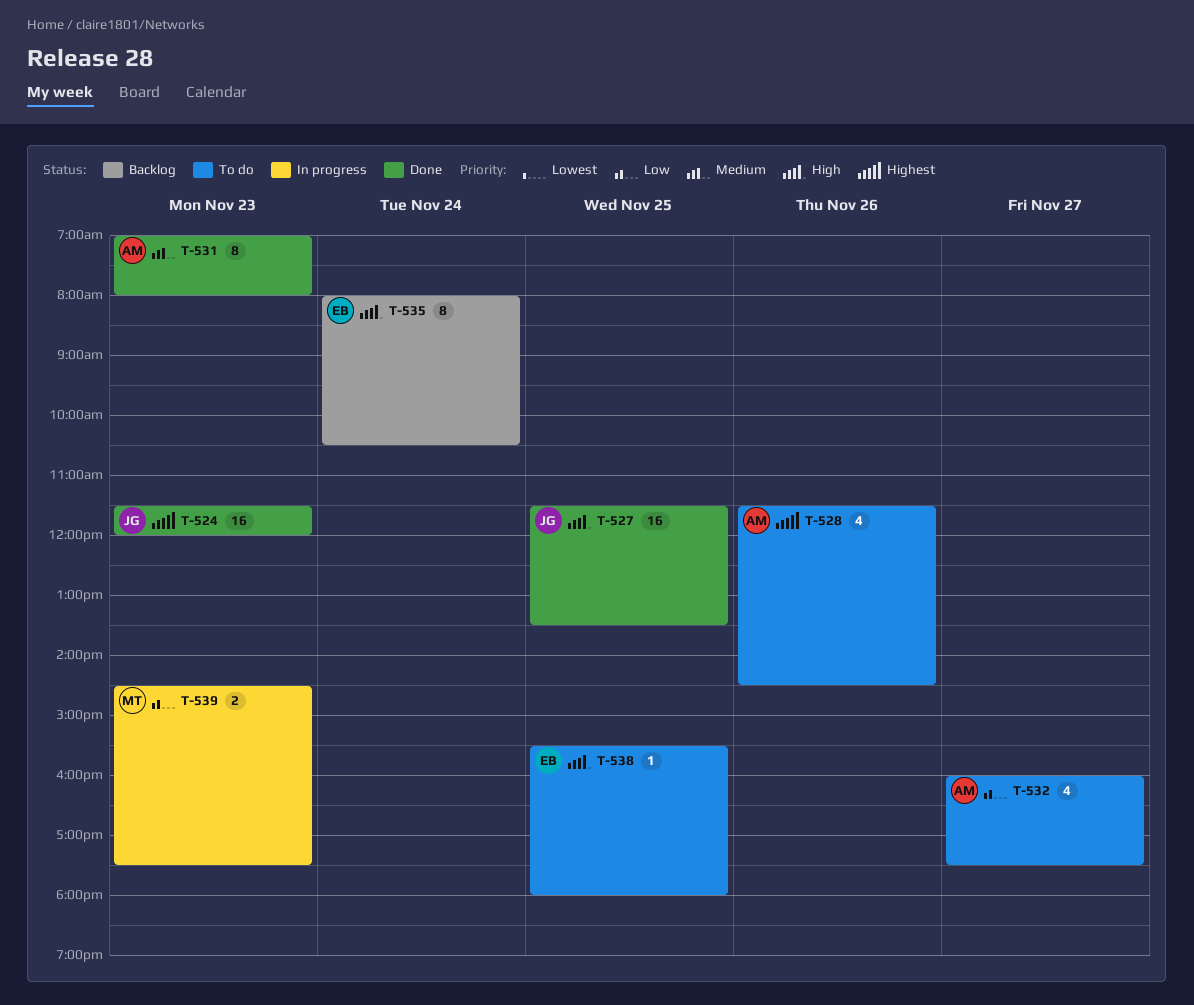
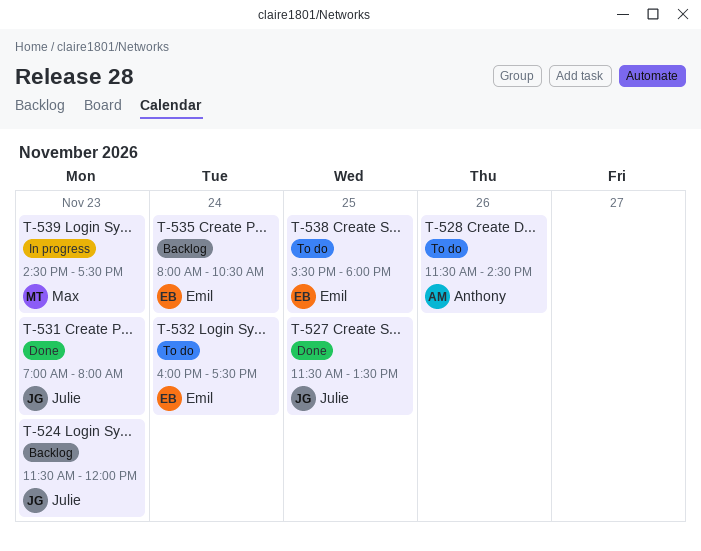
T-524, status: Done -> Backlog
T-531, owner: Anthony -> Julie
T-532, owner: Anthony -> Emil
T-532, day: Nov 27 -> Nov 24

